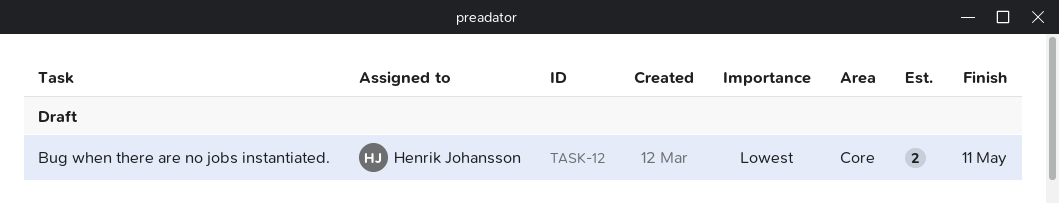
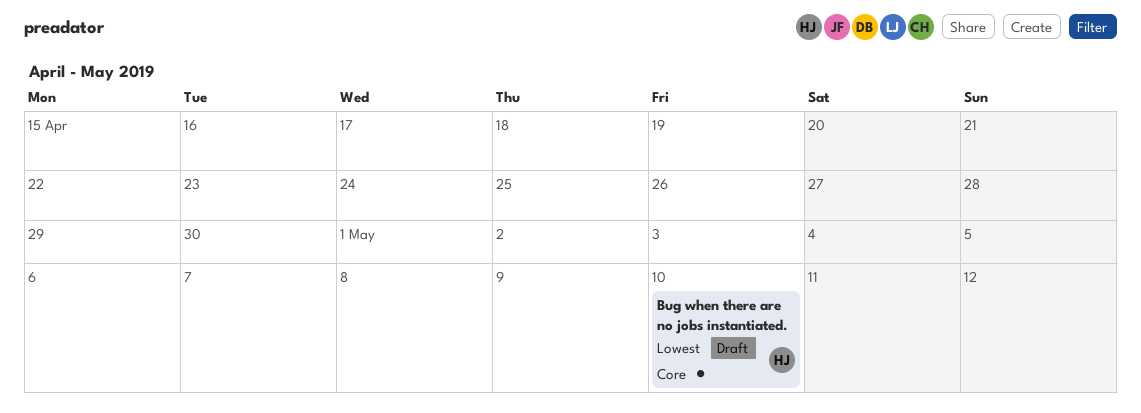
Bug when there are no jobs instantiated., estimate: 2 -> 1
Bug when there are no jobs instantiated., due: May 11 -> May 10

